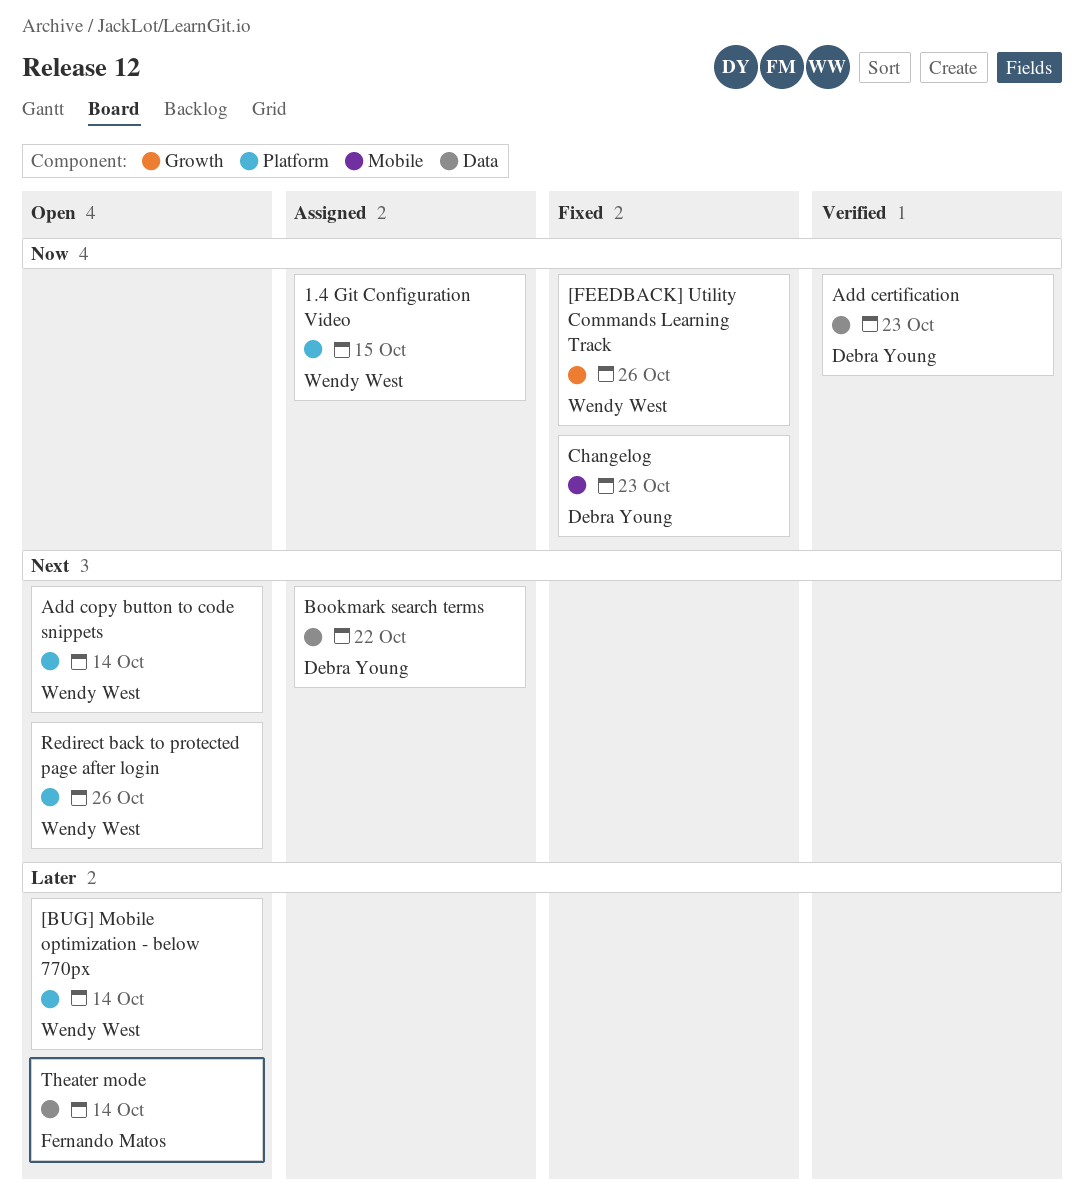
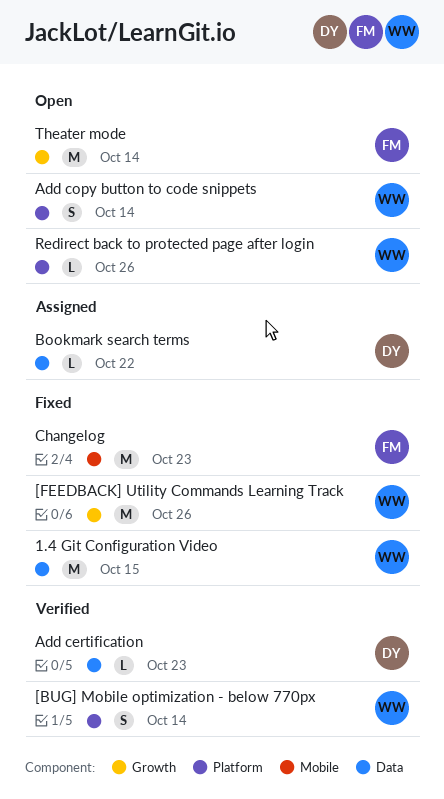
1.4 Git Configuration Video, status: Assigned -> Fixed
1.4 Git Configuration Video, label: Platform -> Data
[BUG] Mobile optimization - below 770px, status: Open -> Verified
Changelog, owner: Debra Young -> Fernando Matos
Theater mode, label: Data -> Growth

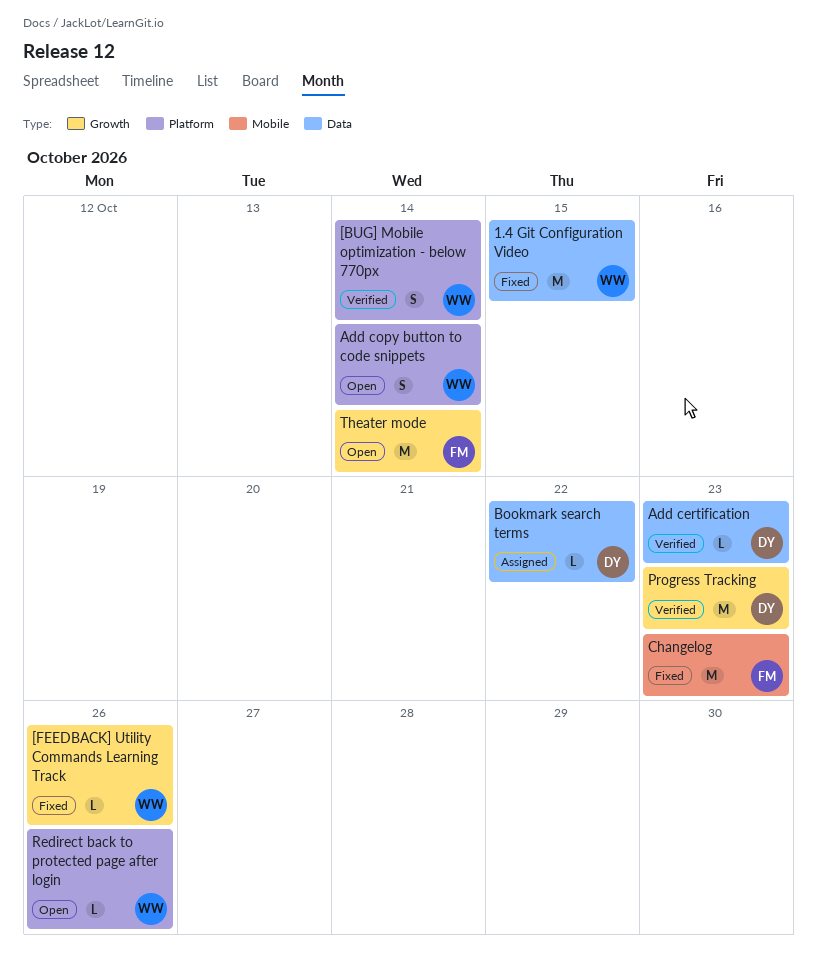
[FEEDBACK] Utility Commands Learning Track, estimate: M -> L
Progress Tracking: none -> present

